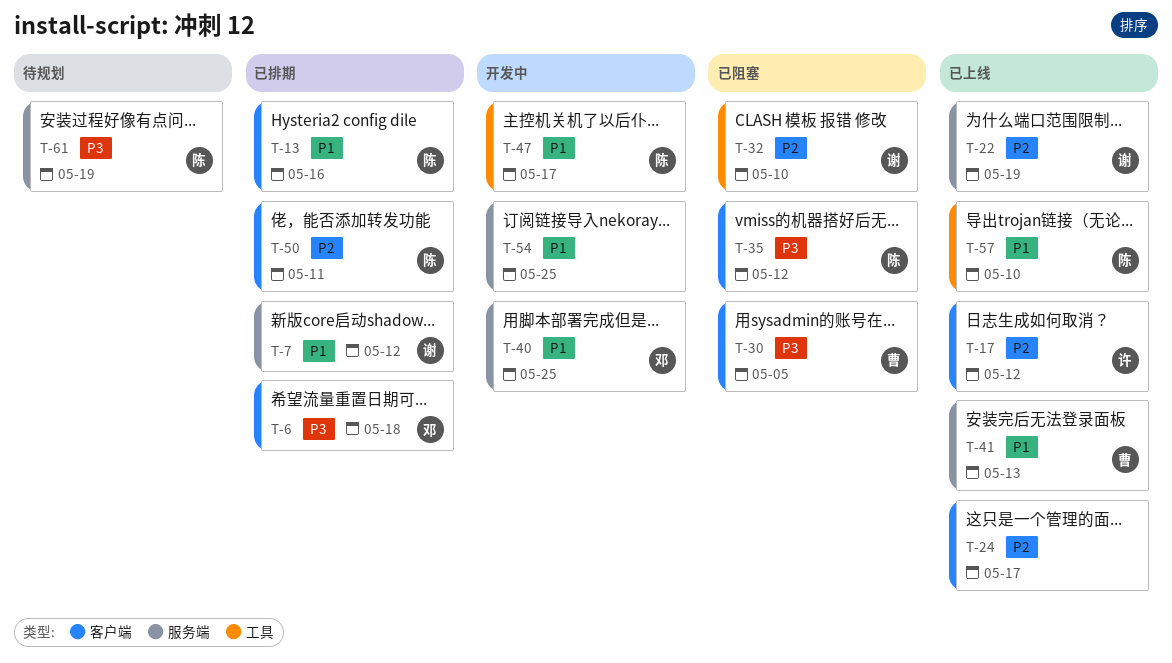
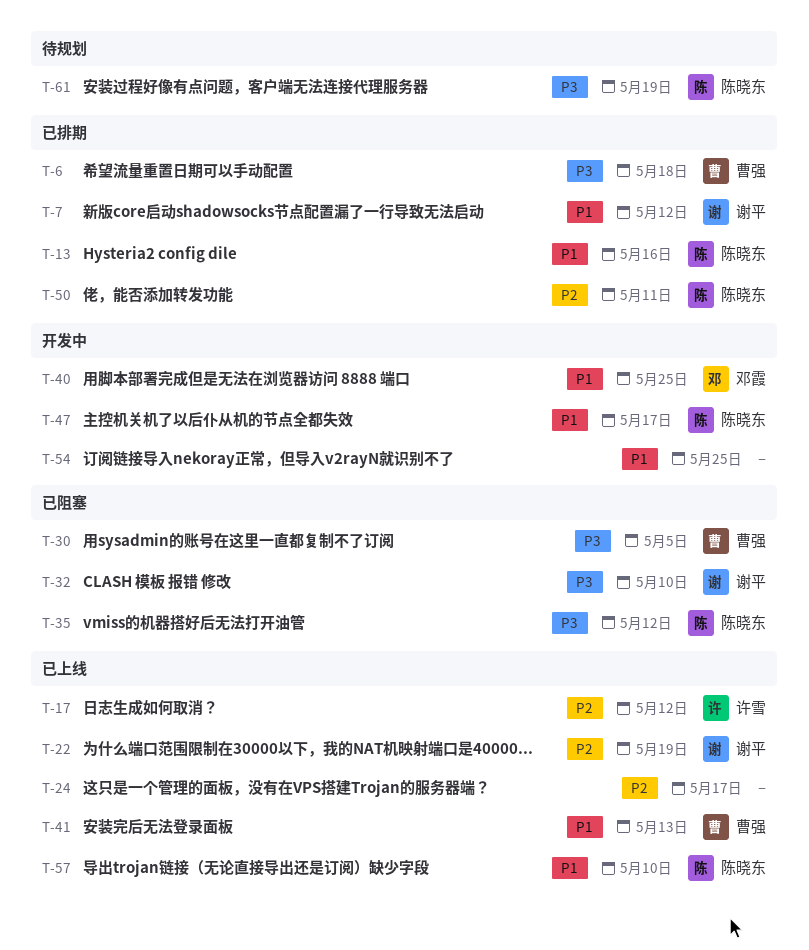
T-6, owner: 邓霞 -> 曹强
T-32, priority: P2 -> P3

